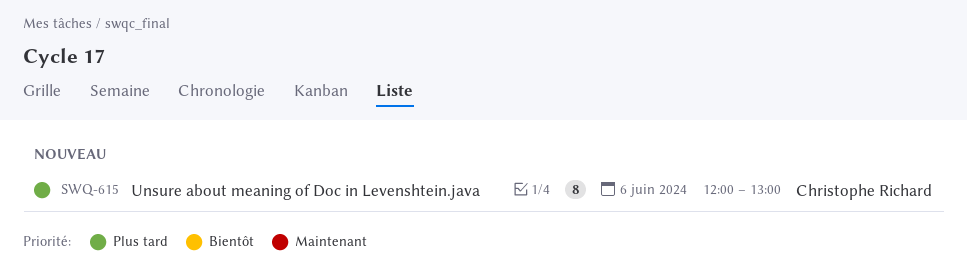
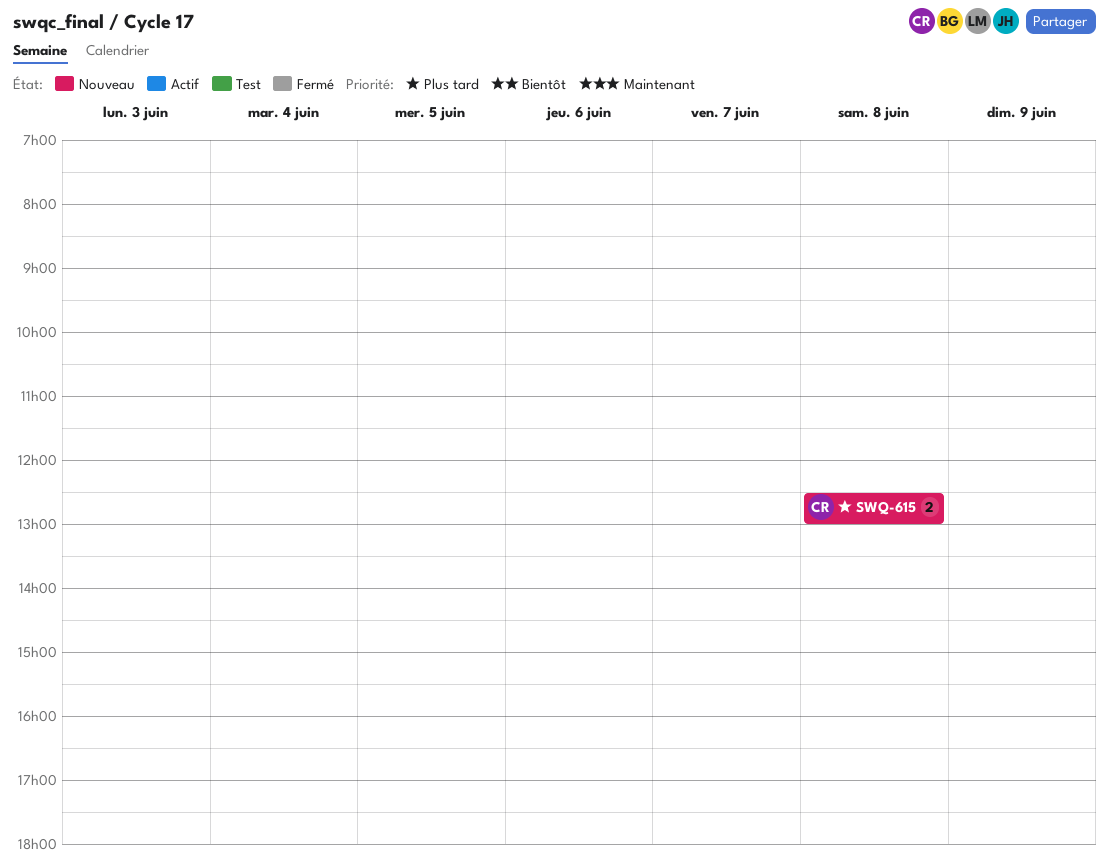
SWQ-615, estimate: 8 -> 2
SWQ-615, day: Jun 6 -> Jun 8
SWQ-615, begins: 12:00 -> 12:30

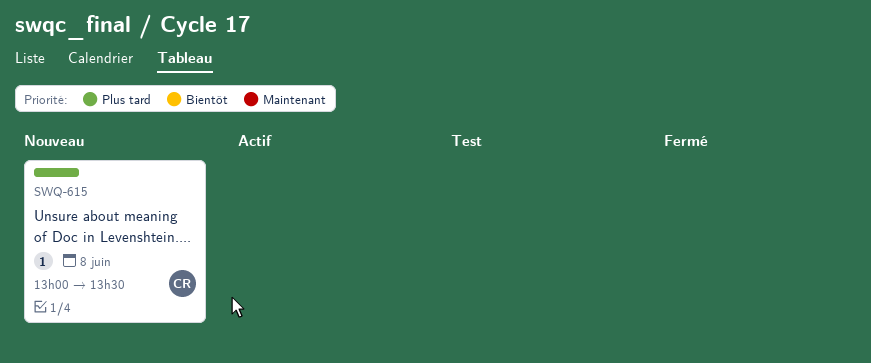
SWQ-615, estimate: 2 -> 1
SWQ-615, begins: 12:30 -> 13:00
SWQ-615, ends: 13:00 -> 13:30

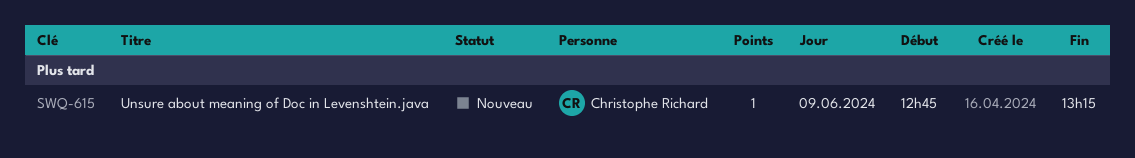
SWQ-615, day: Jun 8 -> Jun 9
SWQ-615, begins: 13:00 -> 12:45
SWQ-615, ends: 13:30 -> 13:15

